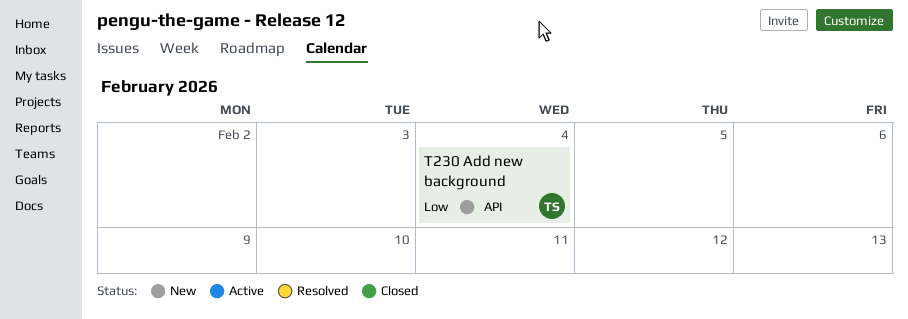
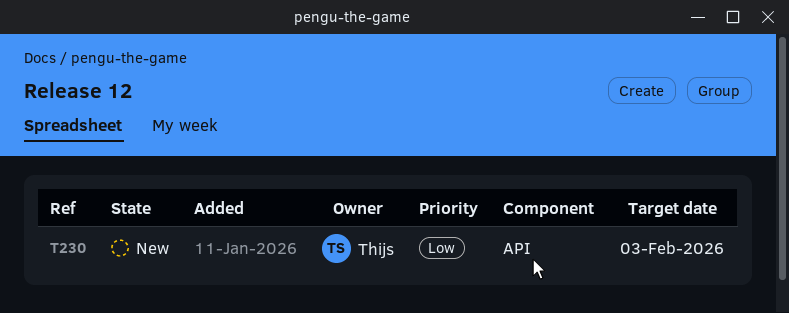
T230, due: Feb 4 -> Feb 3

